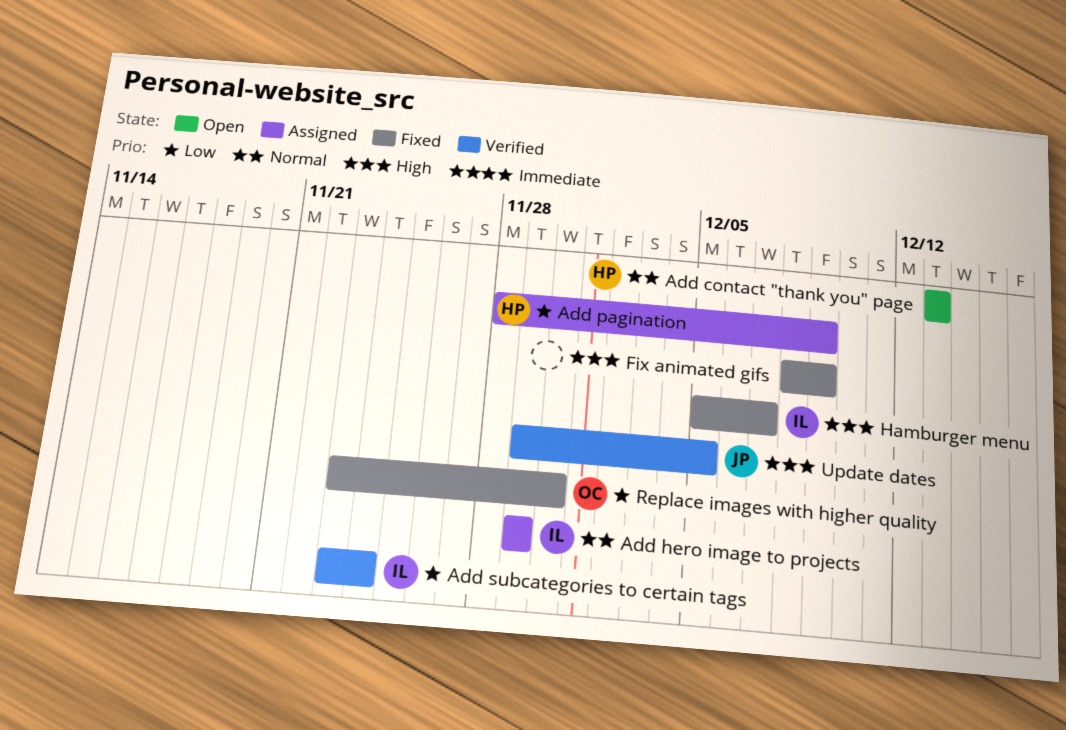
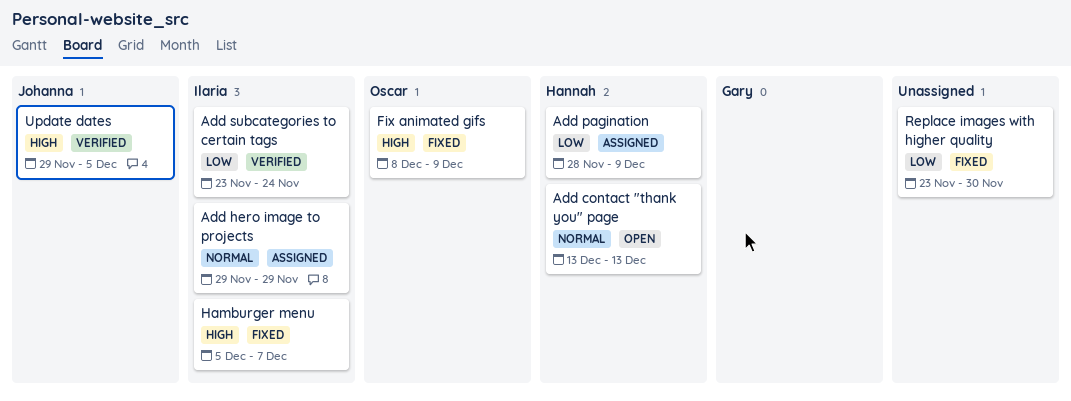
Fix animated gifs, owner: none -> Oscar
Replace images with higher quality, owner: Oscar -> none

